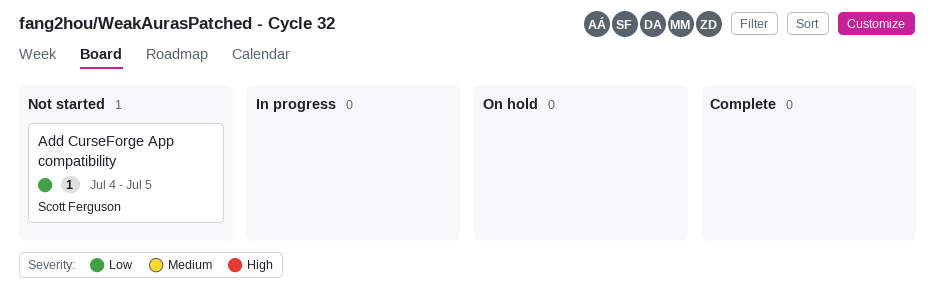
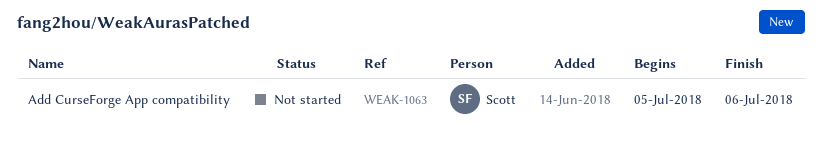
Add CurseForge App compatibility, start: Jul 4 -> Jul 5
Add CurseForge App compatibility, due: Jul 5 -> Jul 6

